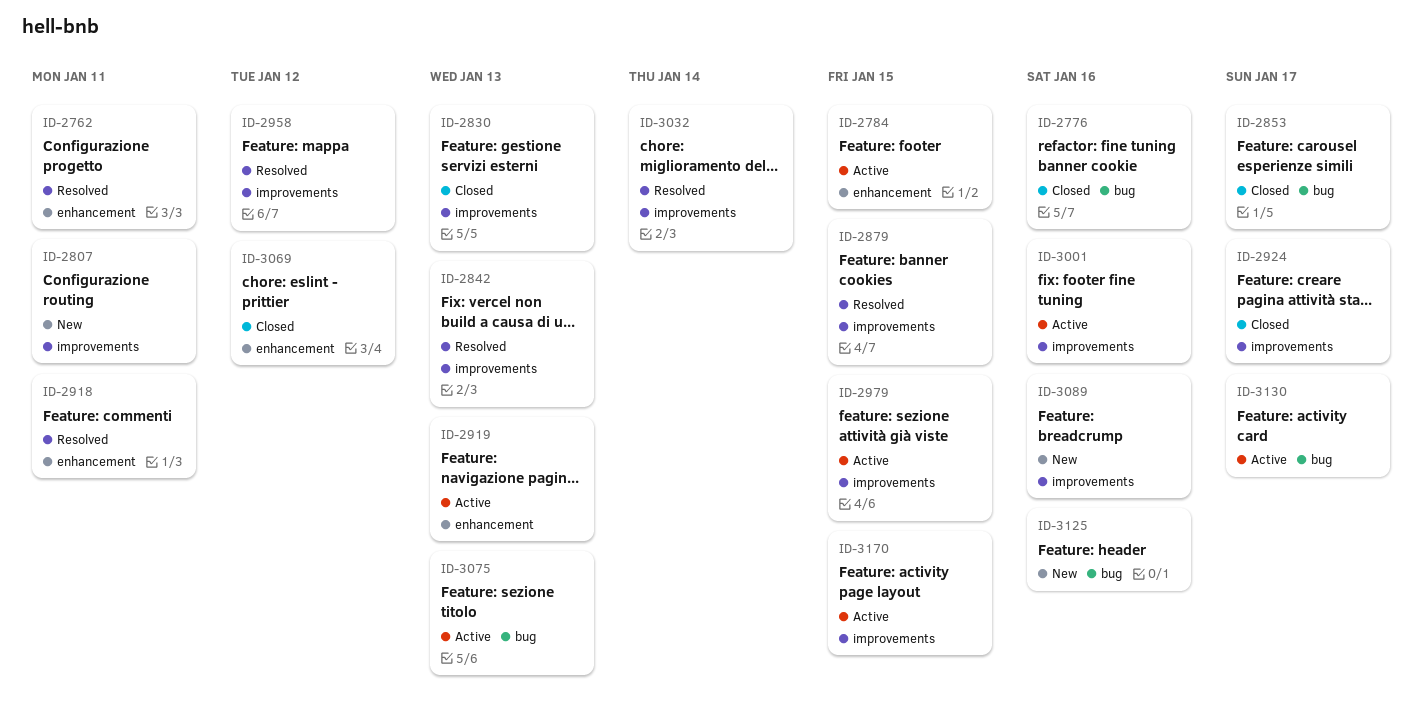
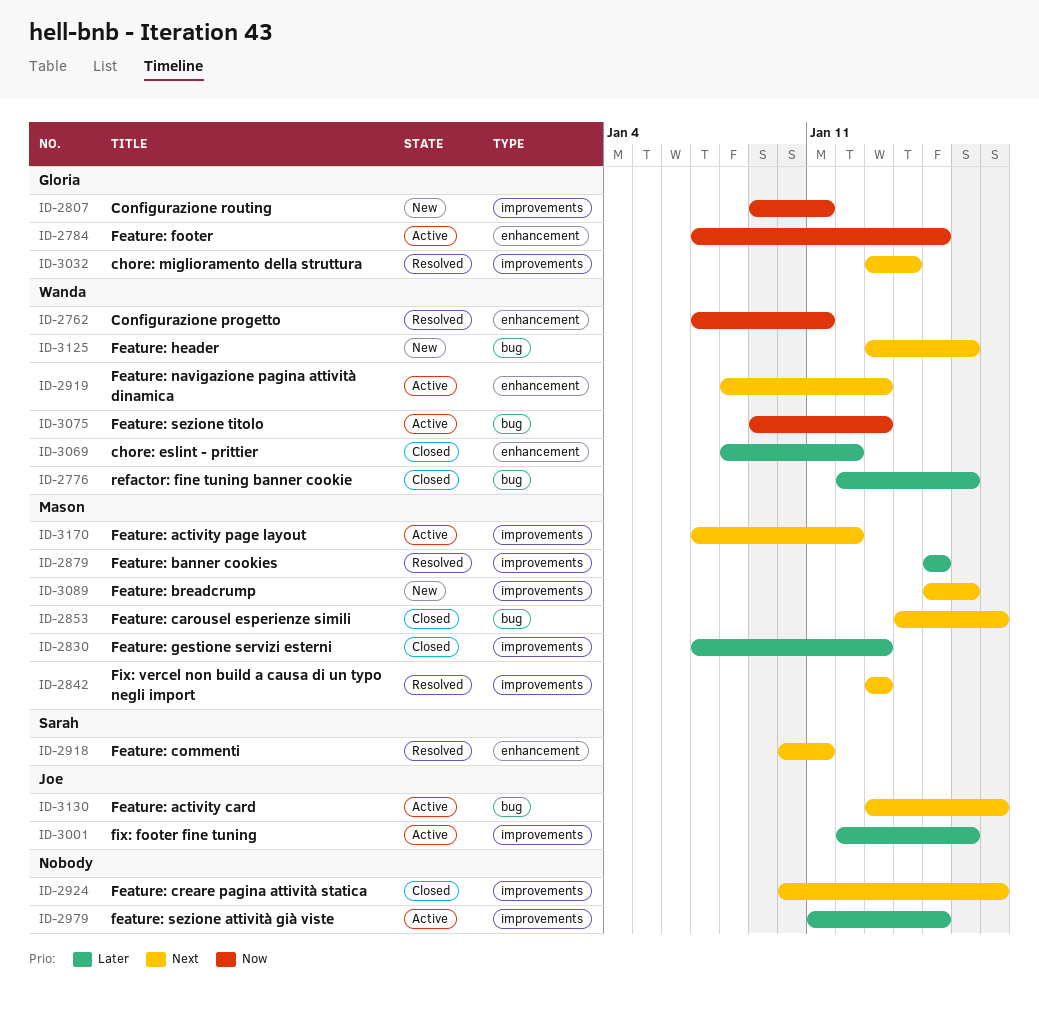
ID-2958: present -> none
ID-3170, due: Jan 15 -> Jan 12

